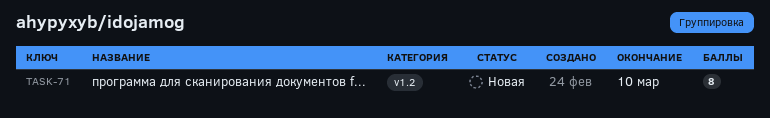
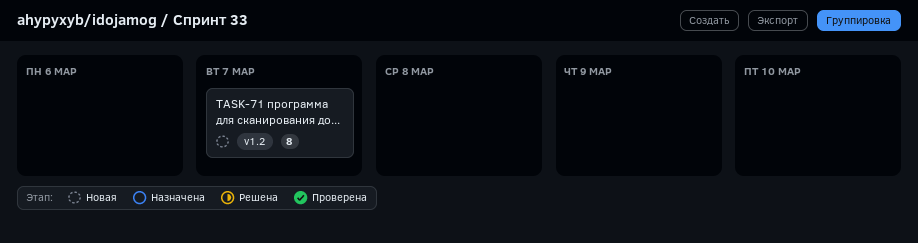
TASK-71, due: Mar 10 -> Mar 7

